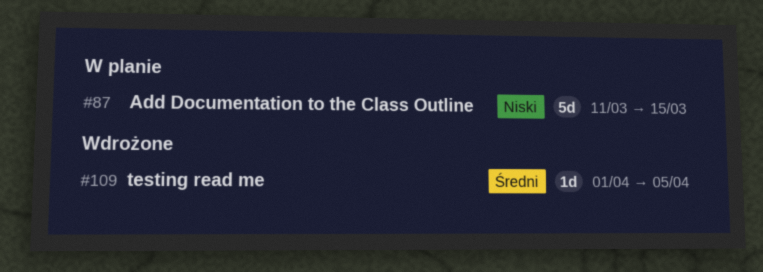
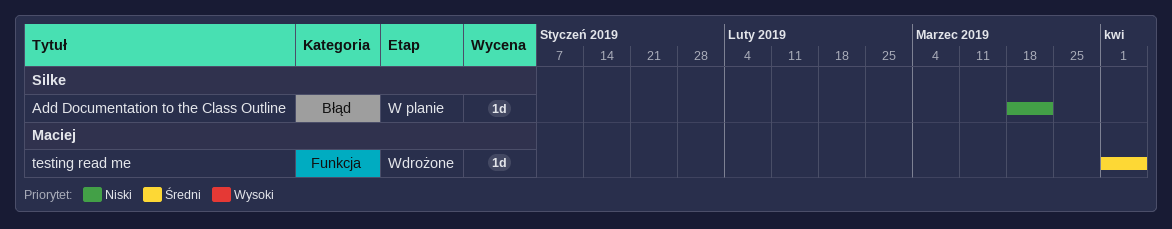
Add Documentation to the Class Outline, estimate: 5d -> 1d
Add Documentation to the Class Outline, start: Mar 11 -> Mar 18
Add Documentation to the Class Outline, due: Mar 15 -> Mar 22

